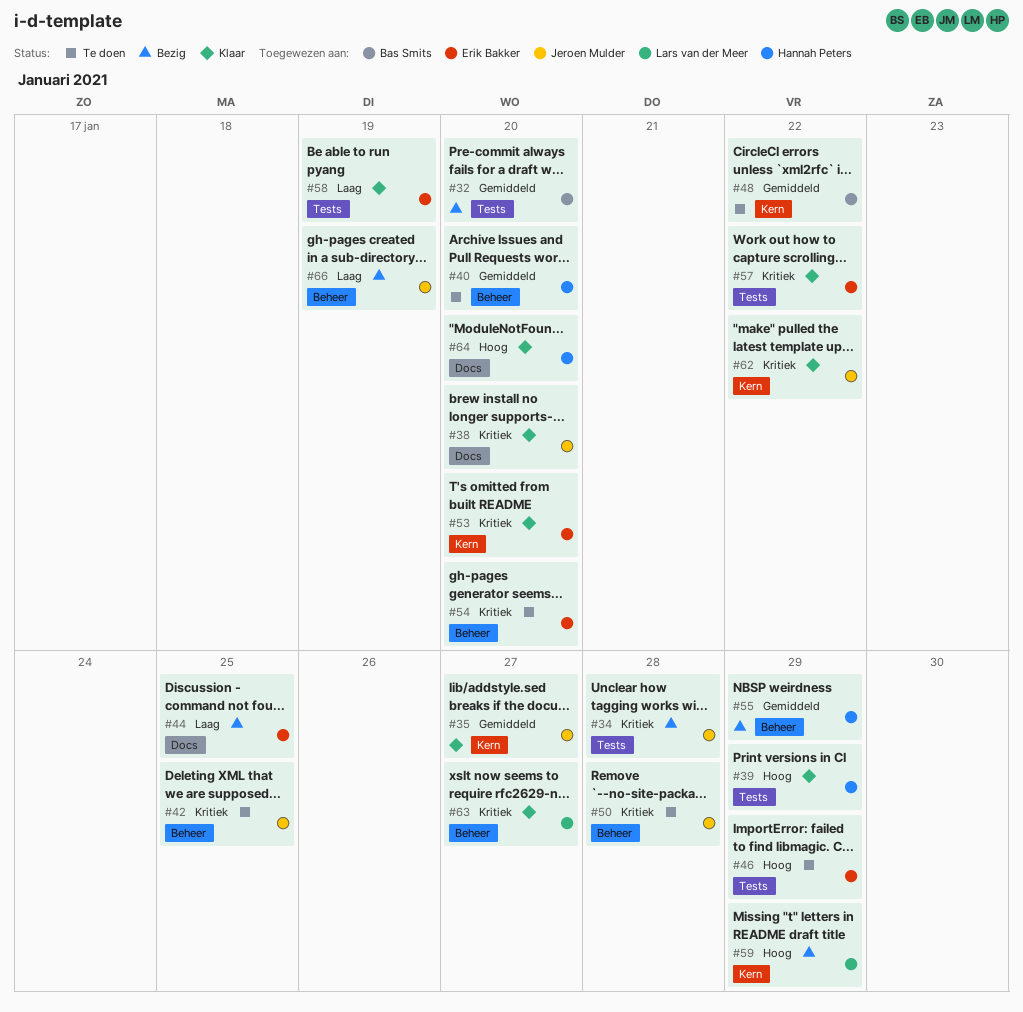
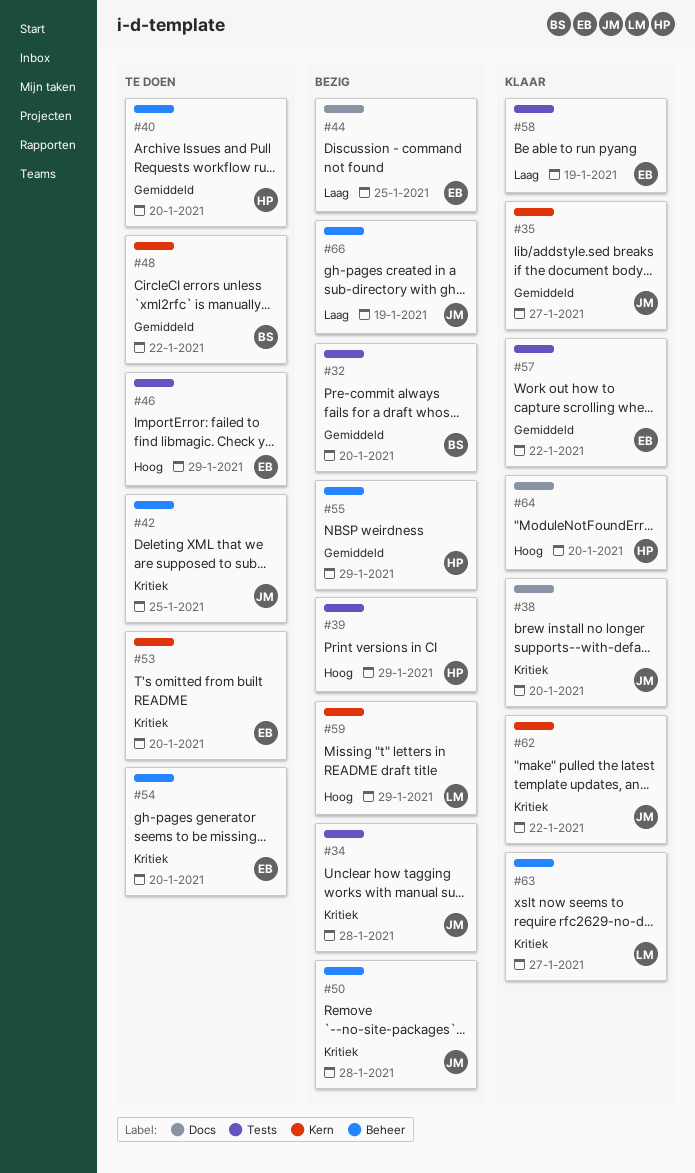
#39, status: Klaar -> Bezig
#50, status: Te doen -> Bezig
#53, status: Klaar -> Te doen
#57, priority: Kritiek -> Gemiddeld

